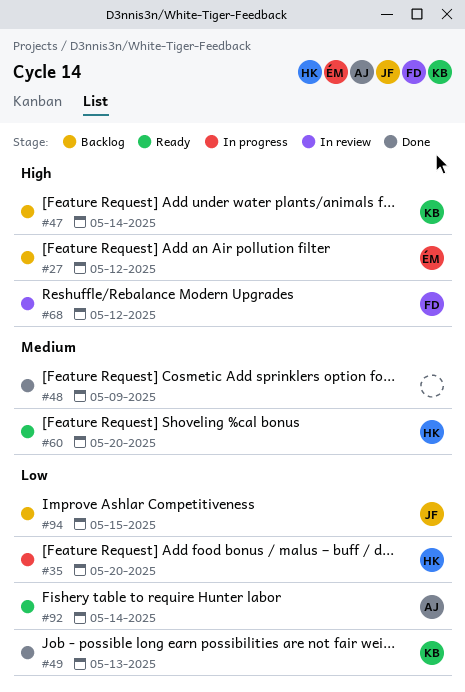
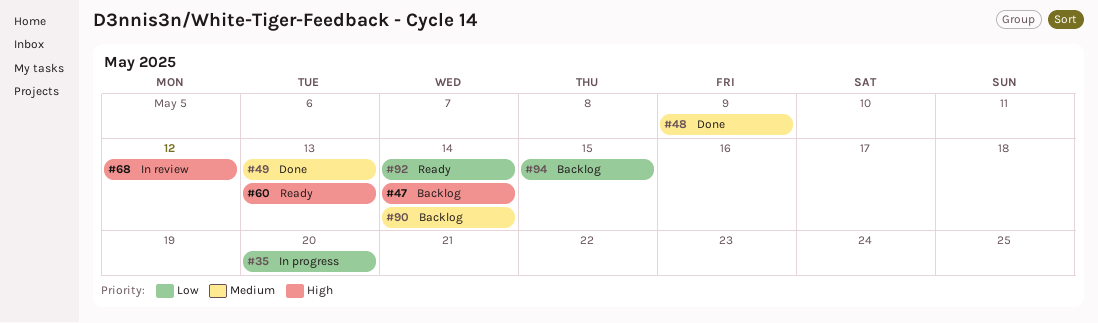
#27: present -> none
#49, priority: Low -> Medium
#60, priority: Medium -> High
#60, due: May 20 -> May 13
#90: none -> present

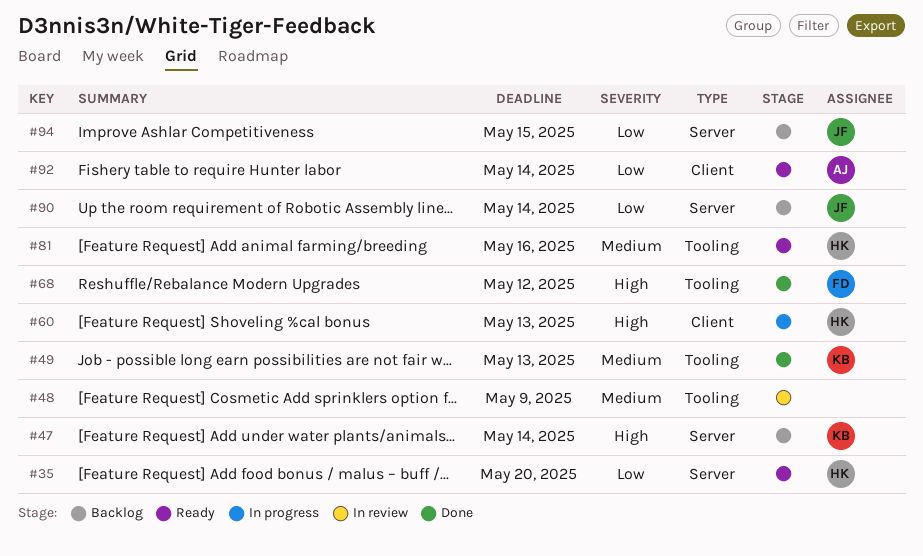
#35, status: In progress -> Ready
#48, status: Done -> In review
#60, status: Ready -> In progress
#68, status: In review -> Done
#81: none -> present
#90, priority: Medium -> Low

